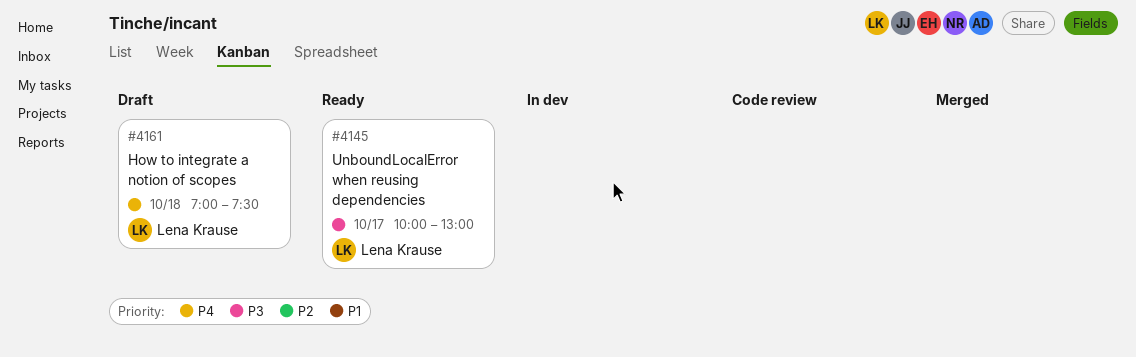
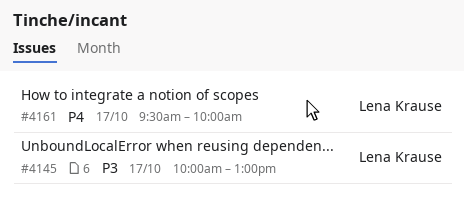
#4161, day: Oct 18 -> Oct 17
#4161, begins: 07:00 -> 09:30
#4161, ends: 07:30 -> 10:00

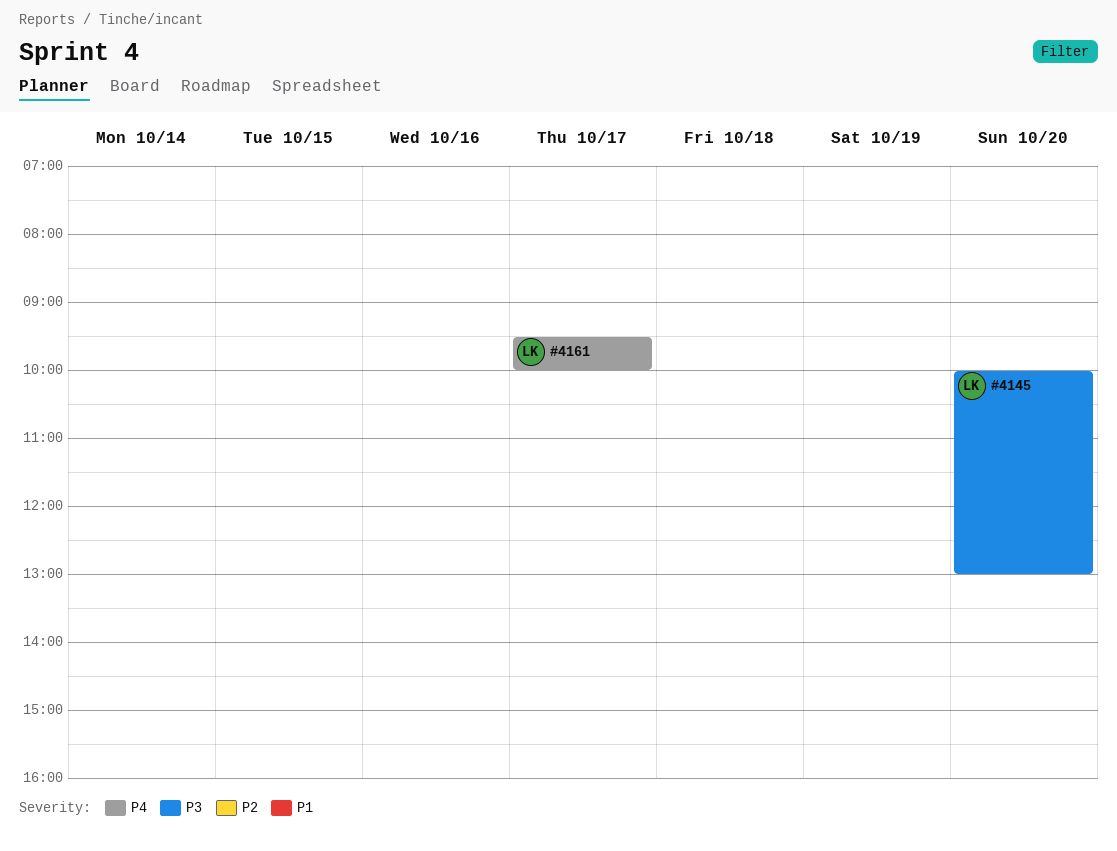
#4145, day: Oct 17 -> Oct 20

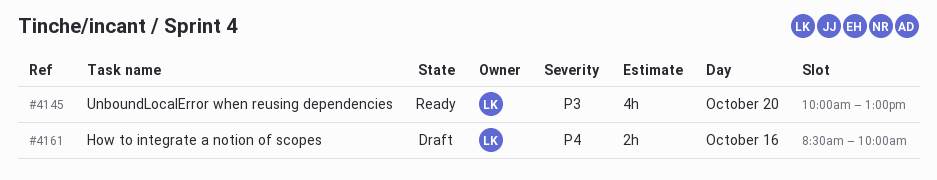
#4161, day: Oct 17 -> Oct 16
#4161, begins: 09:30 -> 08:30

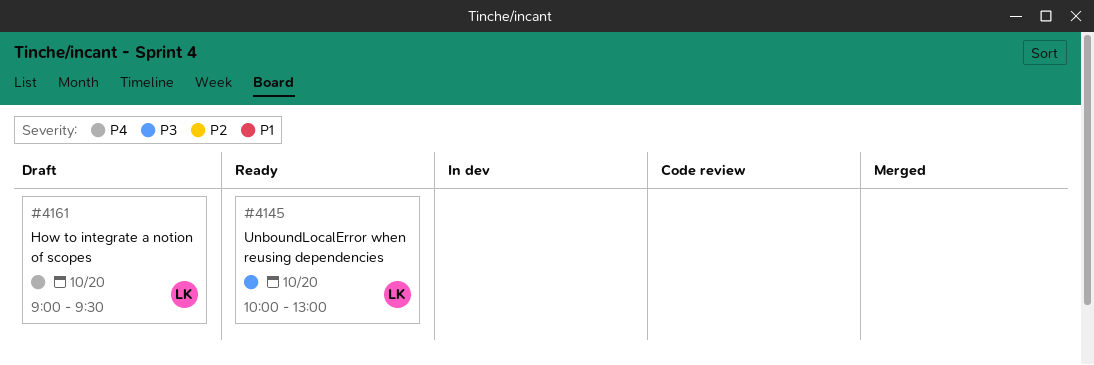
#4161, day: Oct 16 -> Oct 20
#4161, begins: 08:30 -> 09:00
#4161, ends: 10:00 -> 09:30

